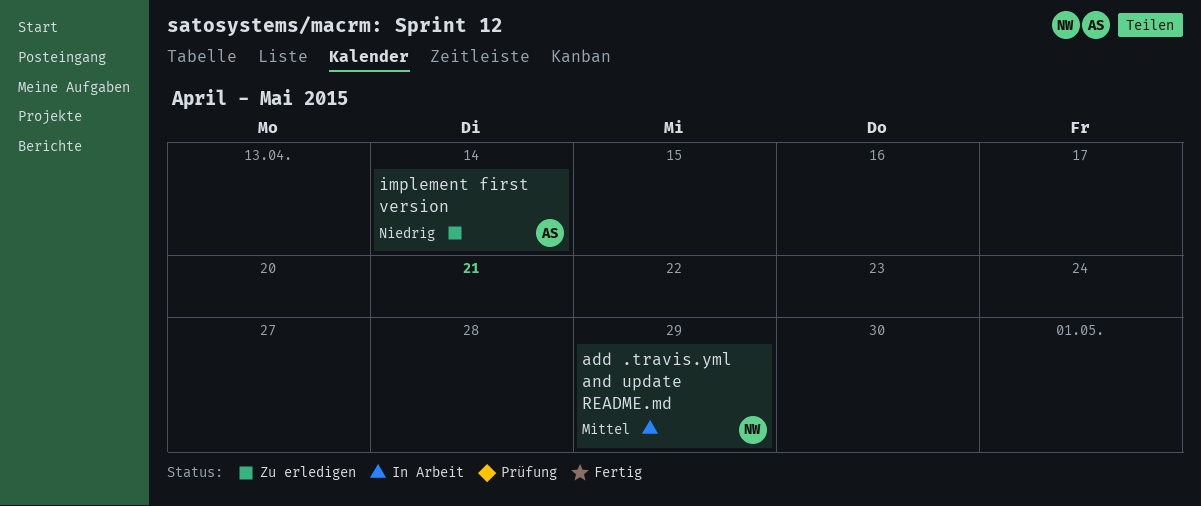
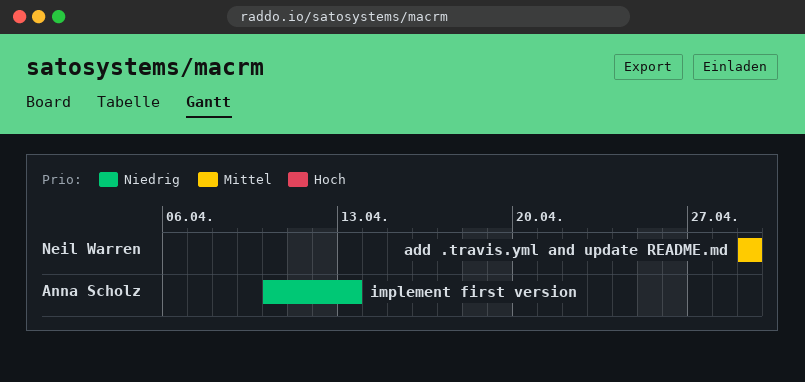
implement first version, due: Apr 14 -> Apr 13

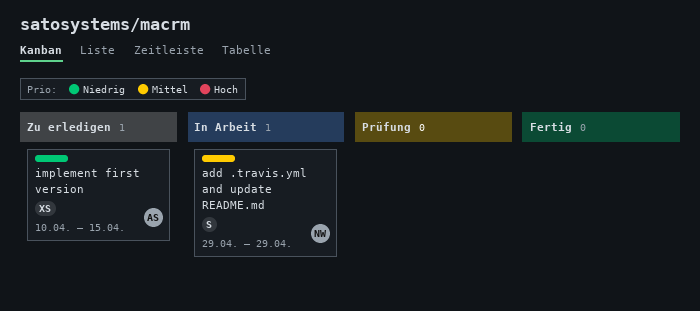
implement first version, due: Apr 13 -> Apr 15

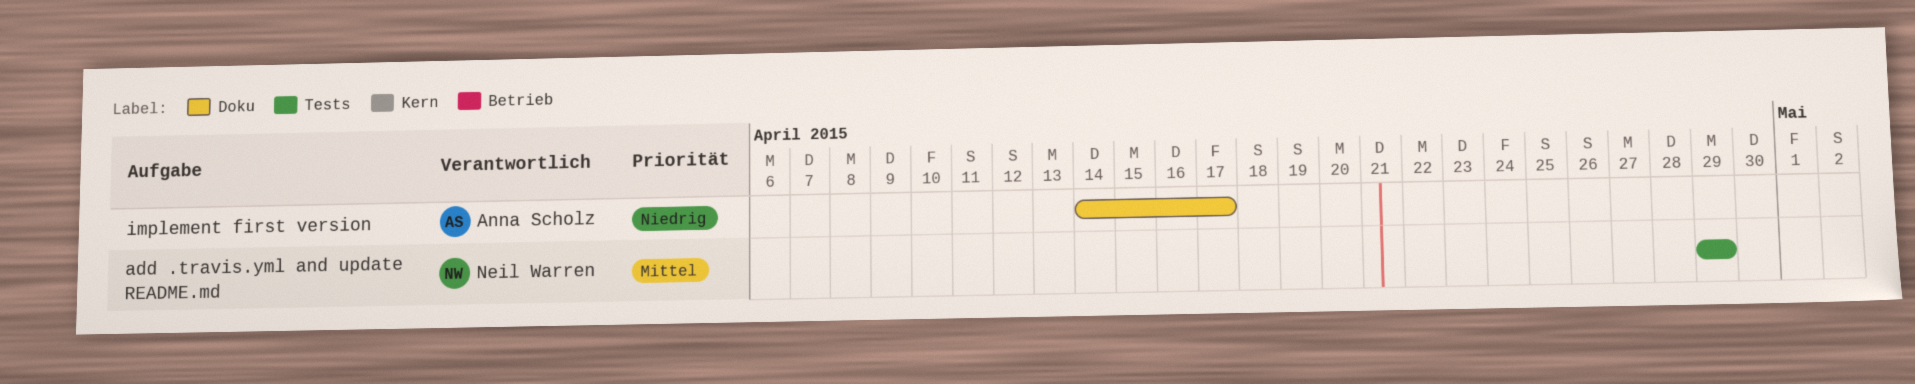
implement first version, start: Apr 10 -> Apr 14
implement first version, due: Apr 15 -> Apr 17

